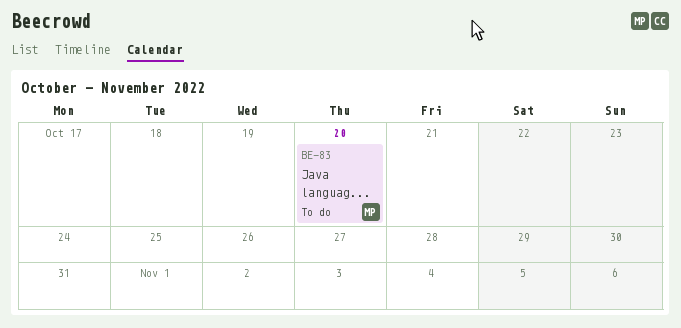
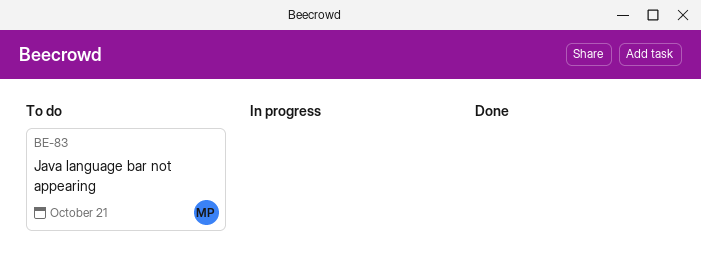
BE-83, due: Oct 20 -> Oct 21

